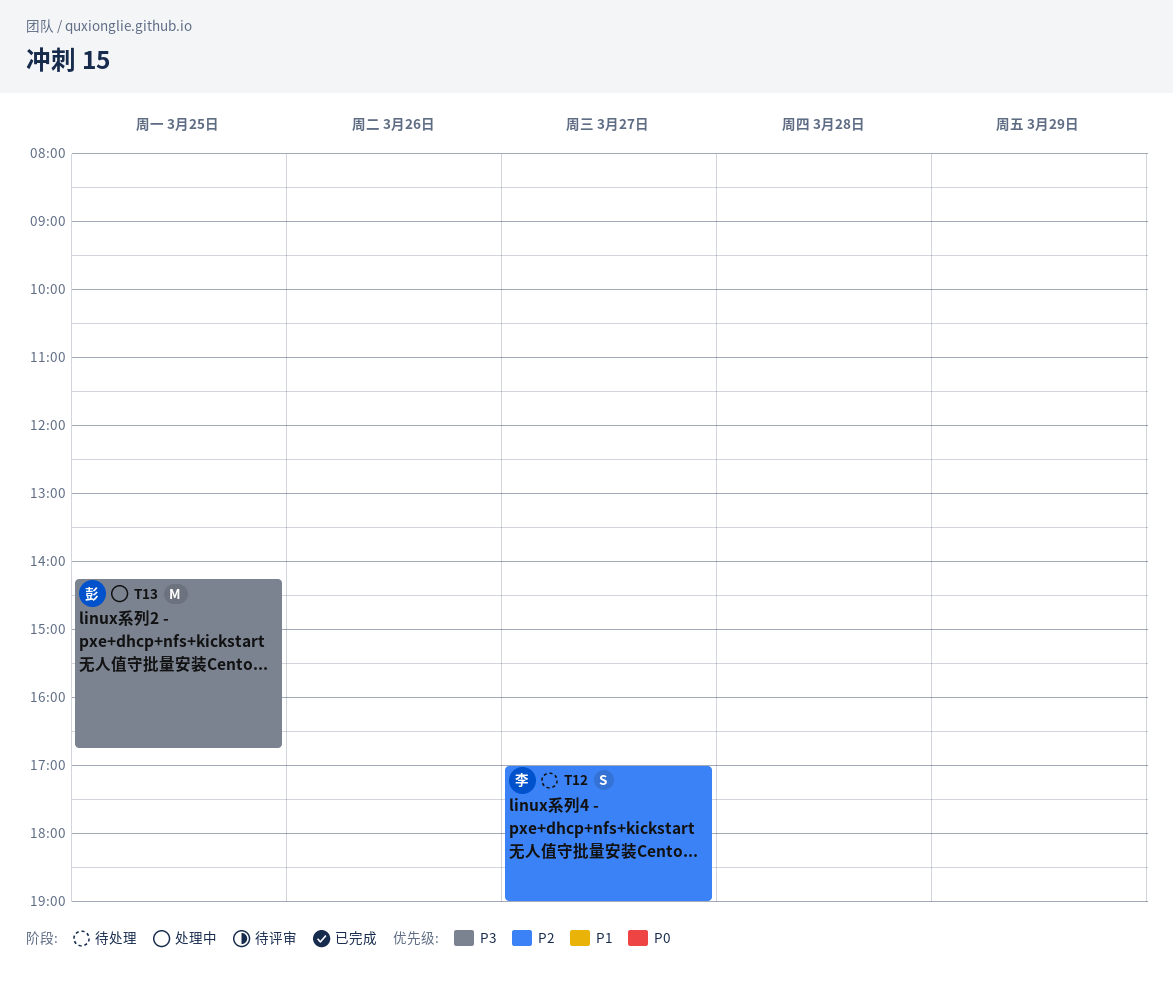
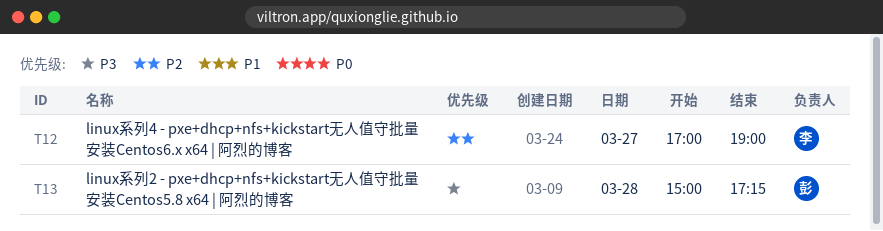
T13, day: Mar 25 -> Mar 28
T13, begins: 14:15 -> 15:00
T13, ends: 16:45 -> 17:15

